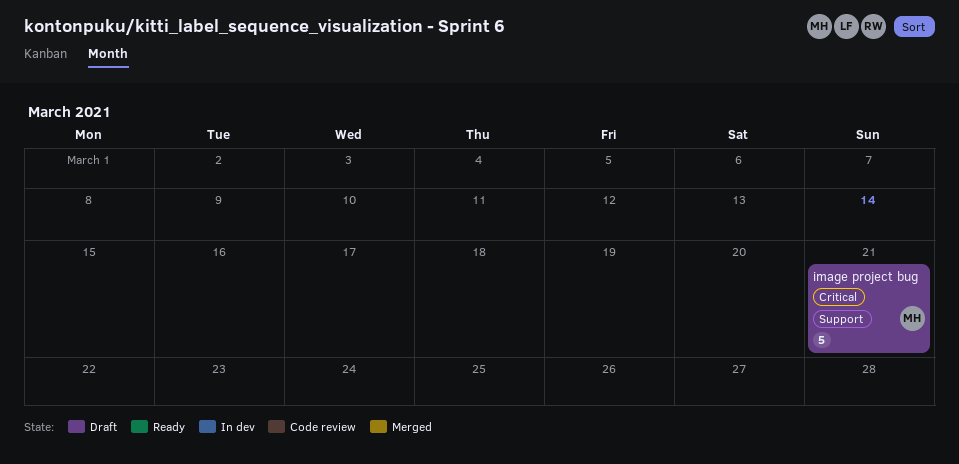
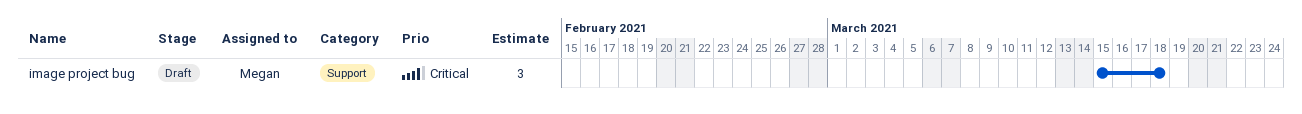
image project bug, estimate: 5 -> 3
image project bug, due: Mar 21 -> Mar 18

